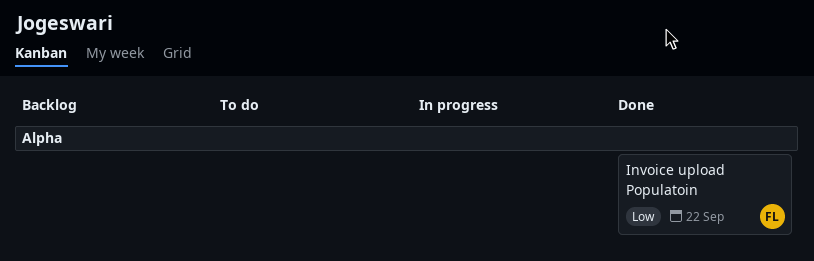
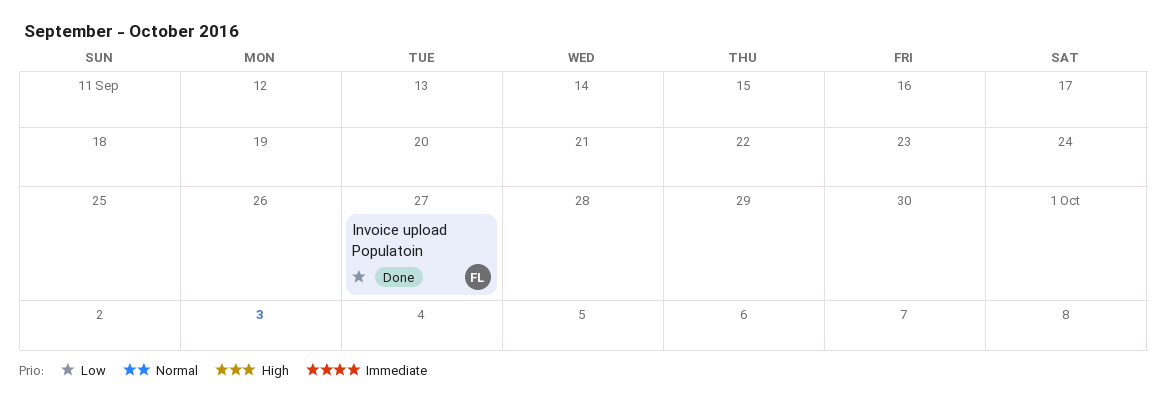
Invoice upload Populatoin, due: Sep 22 -> Sep 27

